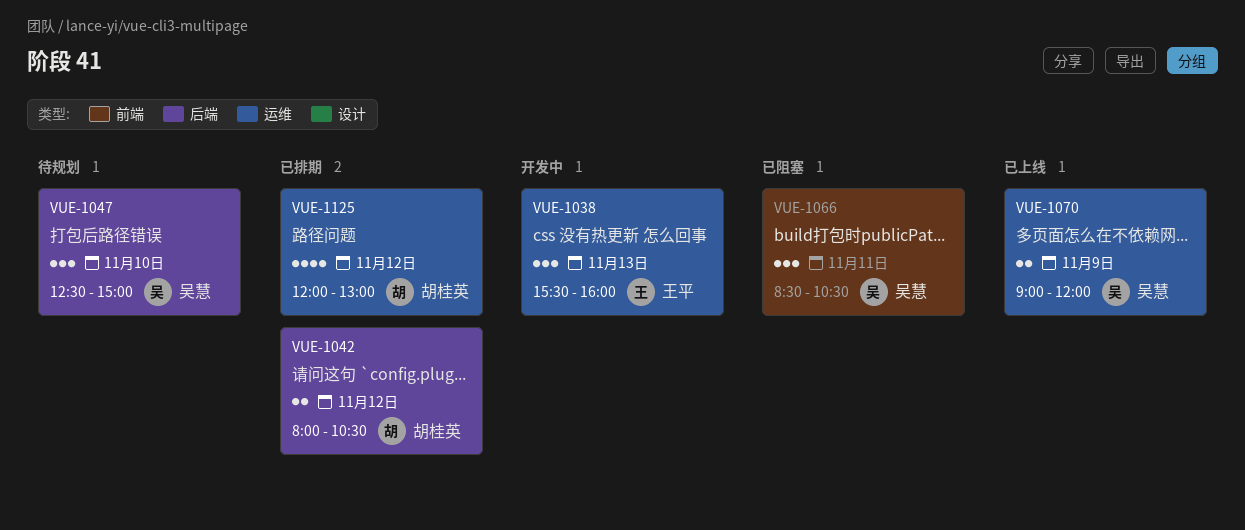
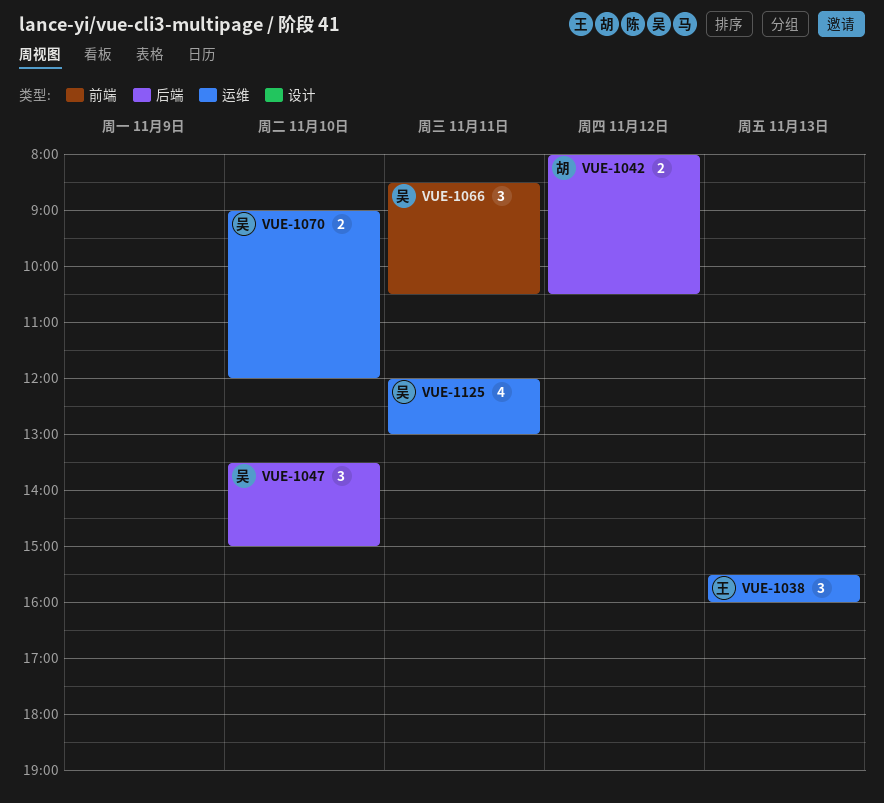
VUE-1047, begins: 12:30 -> 13:30
VUE-1070, day: Nov 9 -> Nov 10
VUE-1125, owner: 胡桂英 -> 吴慧
VUE-1125, day: Nov 12 -> Nov 11

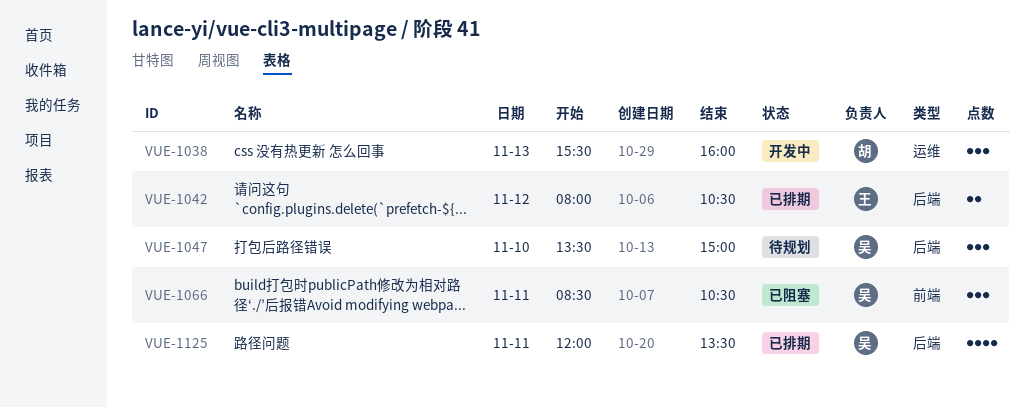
VUE-1038, owner: 王 -> 胡
VUE-1042, owner: 胡 -> 王
VUE-1070: present -> none
VUE-1125, label: 运维 -> 后端
VUE-1125, ends: 13:00 -> 13:30

